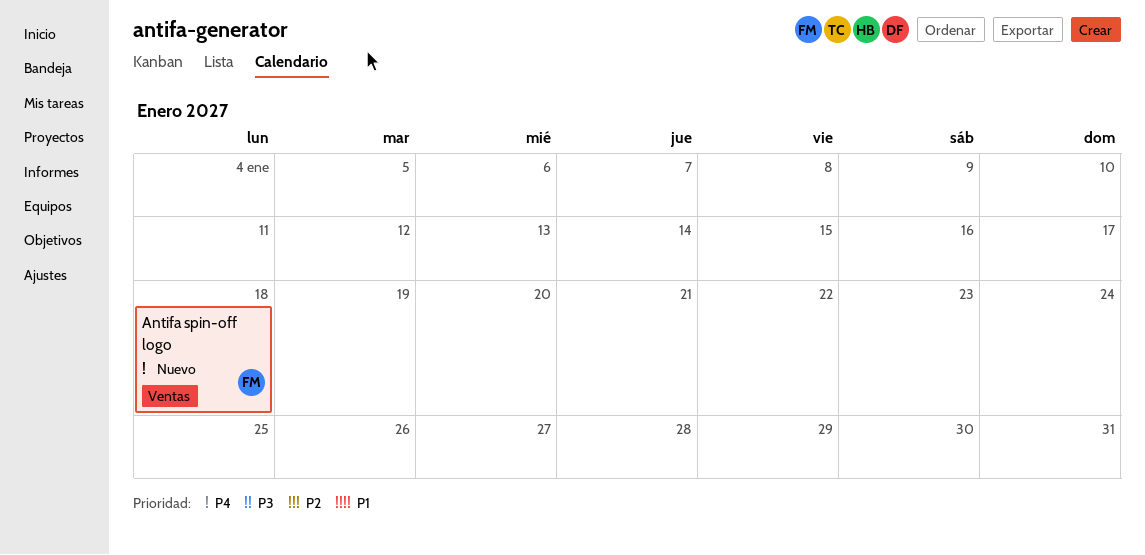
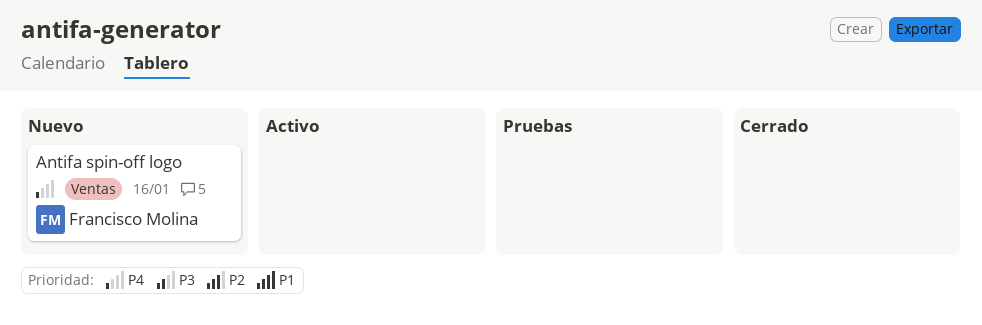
Antifa spin-off logo, due: Jan 18 -> Jan 16

